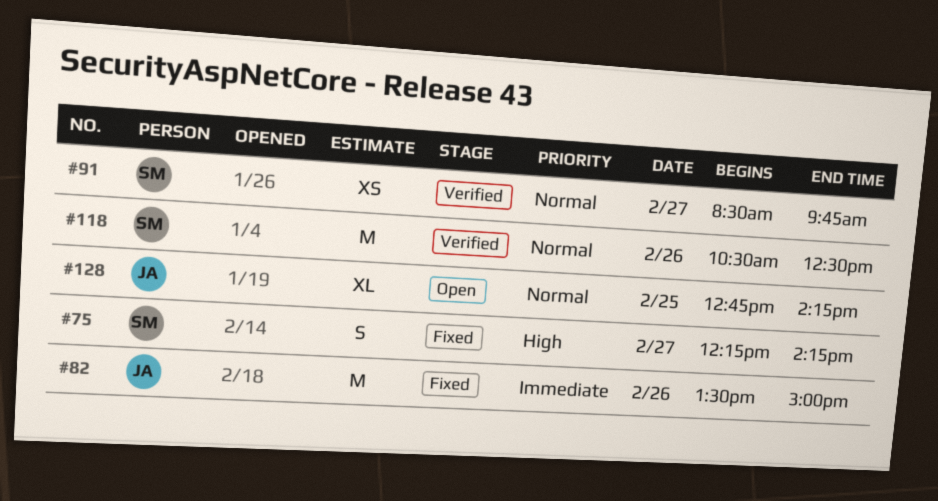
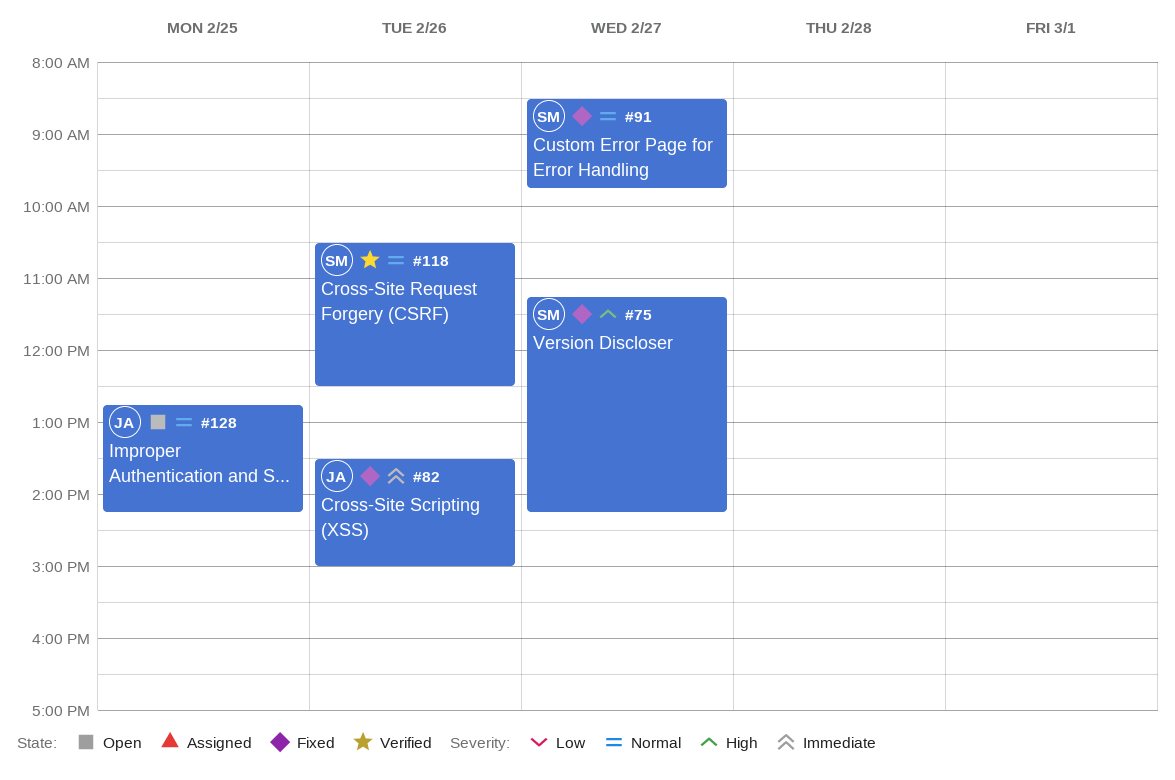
#75, begins: 12:15 -> 11:15
#91, status: Verified -> Fixed

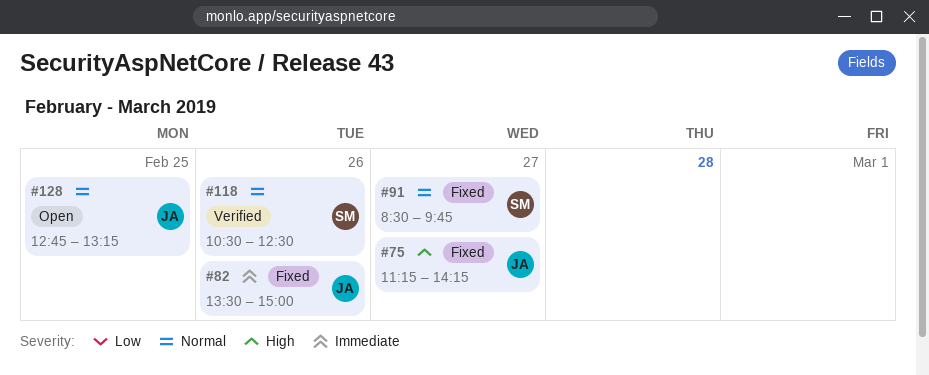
#75, owner: SM -> JA
#128, ends: 14:15 -> 13:15

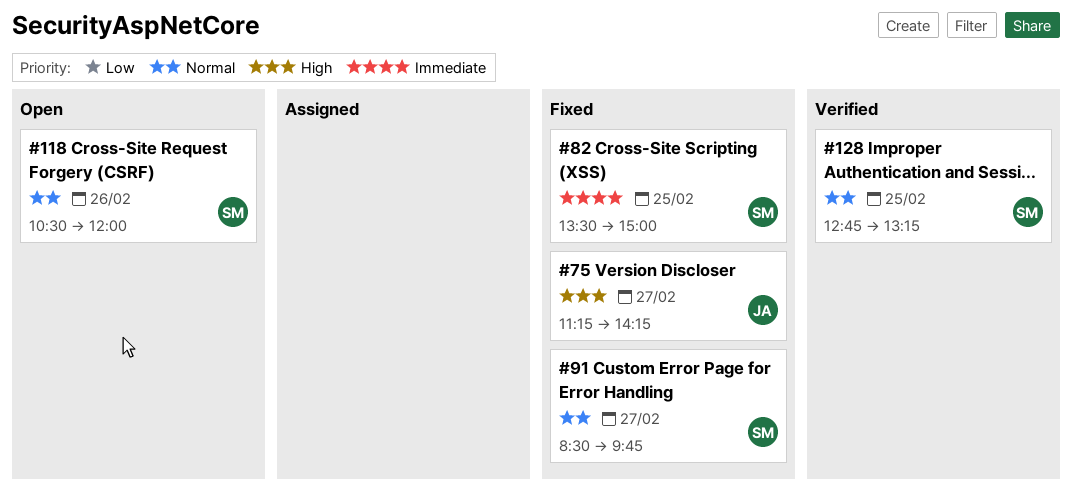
#82, owner: JA -> SM
#82, day: Feb 26 -> Feb 25
#118, status: Verified -> Open
#118, ends: 12:30 -> 12:00
#128, status: Open -> Verified
#128, owner: JA -> SM

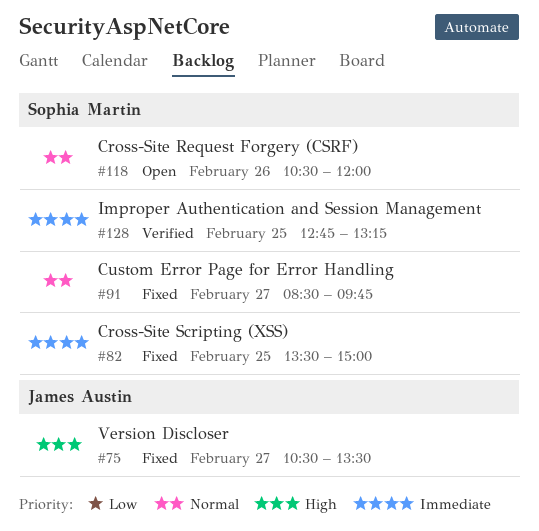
#75, begins: 11:15 -> 10:30
#75, ends: 14:15 -> 13:30
#128, priority: Normal -> Immediate

